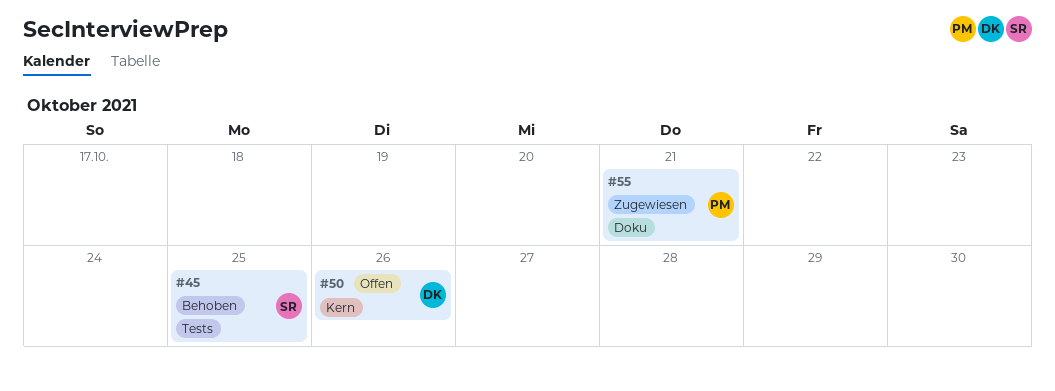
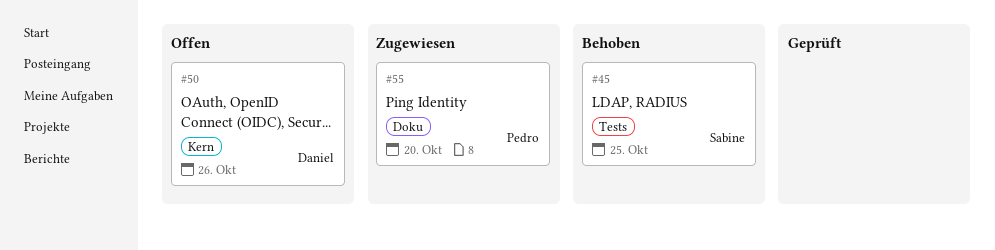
#55, due: Oct 21 -> Oct 20

